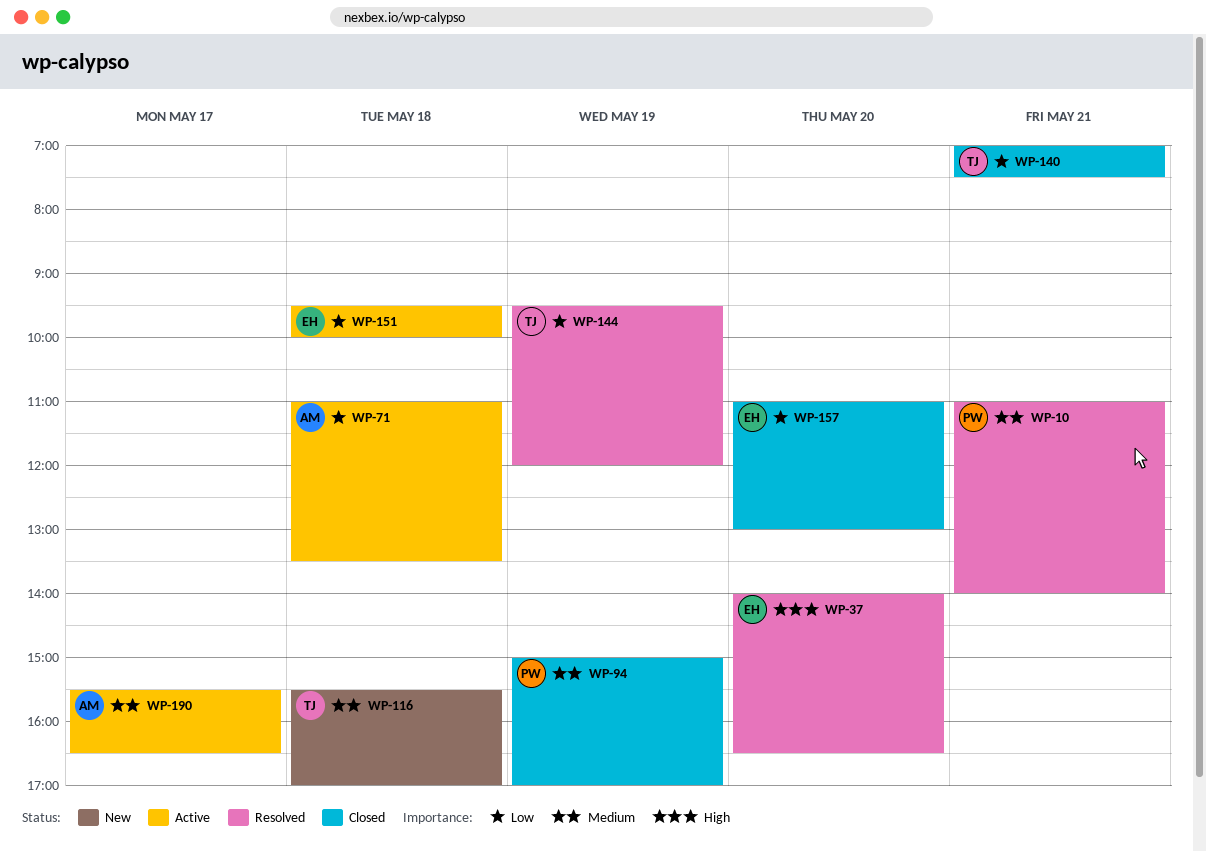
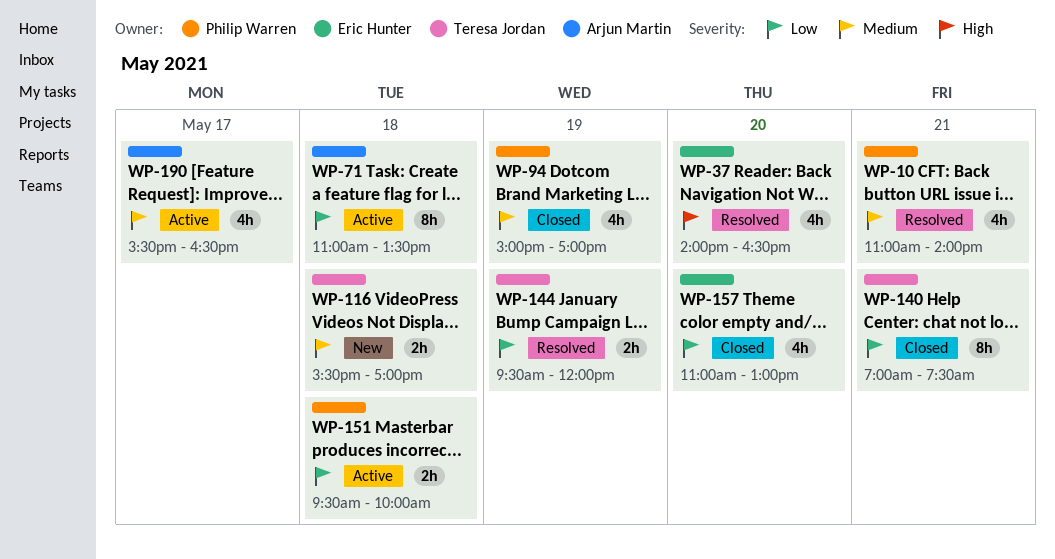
WP-151, owner: Eric Hunter -> Philip Warren

